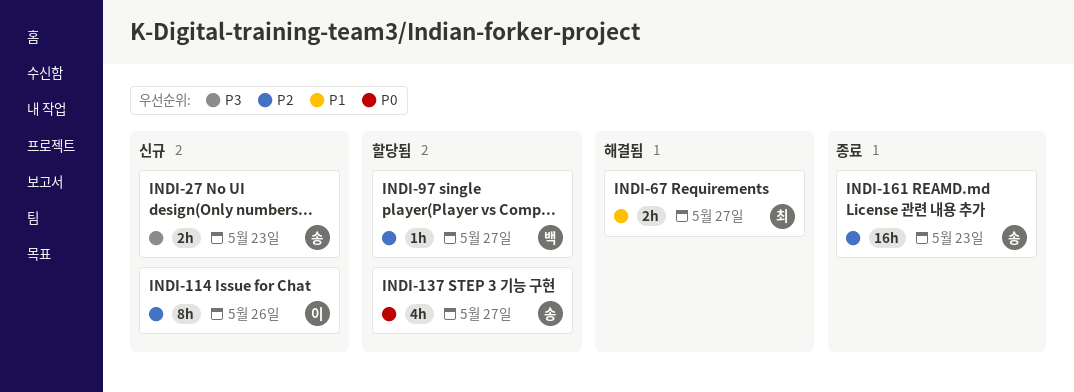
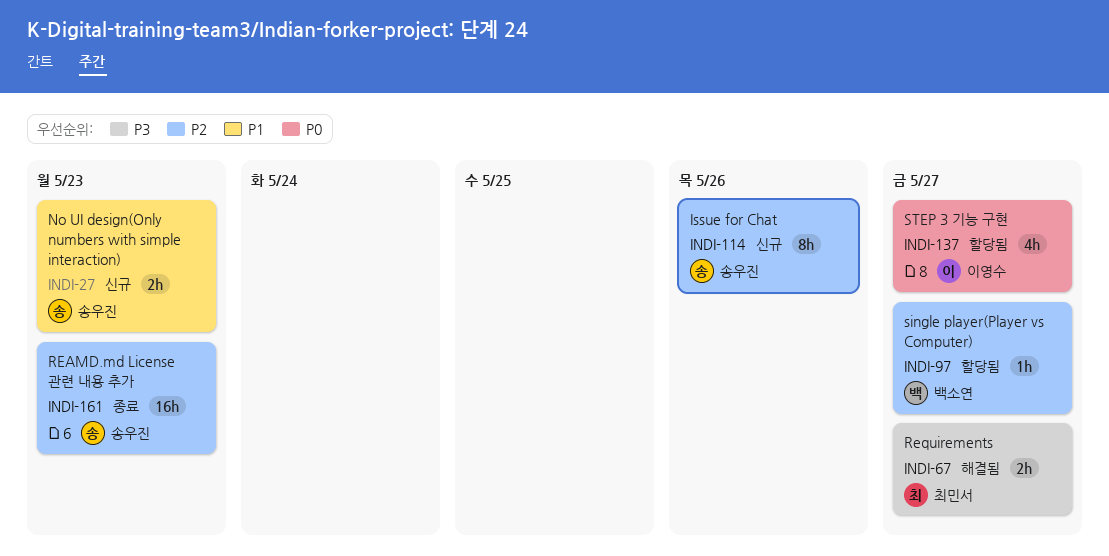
INDI-27, priority: P3 -> P1
INDI-67, priority: P1 -> P3
INDI-114, owner: 이영수 -> 송우진
INDI-137, owner: 송우진 -> 이영수

